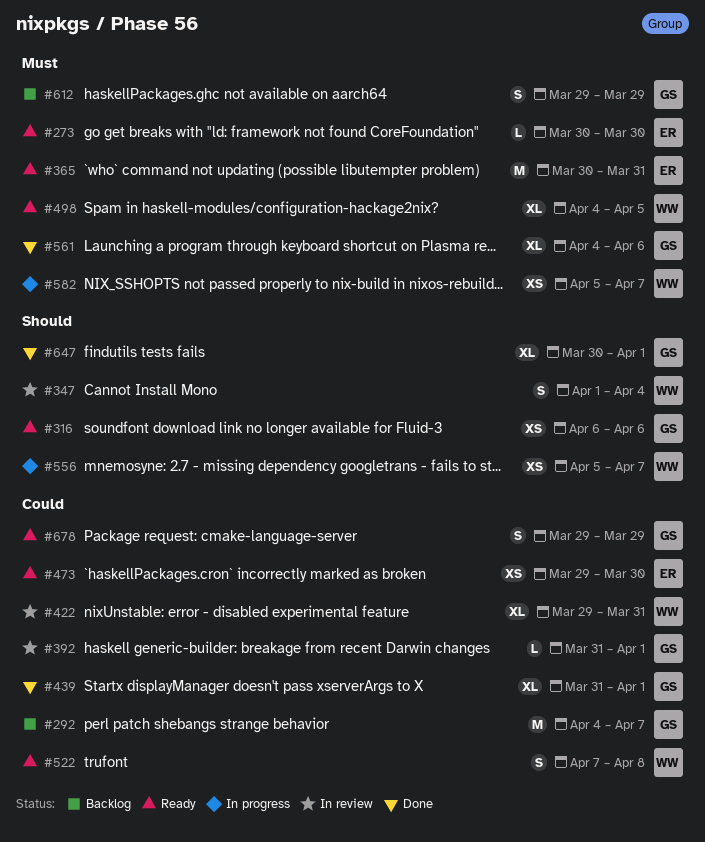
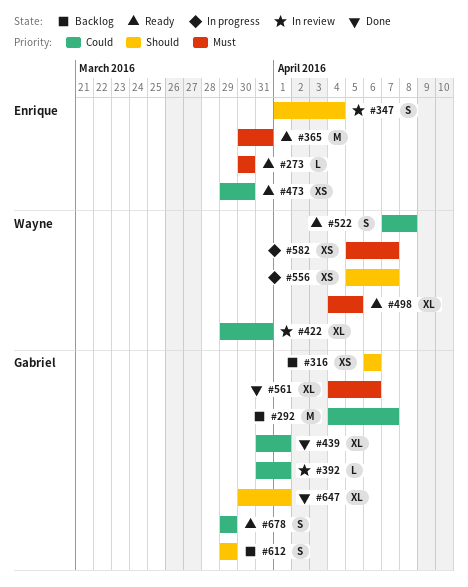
#316, status: Ready -> Backlog
#347, owner: Wayne -> Enrique
#612, priority: Must -> Should

